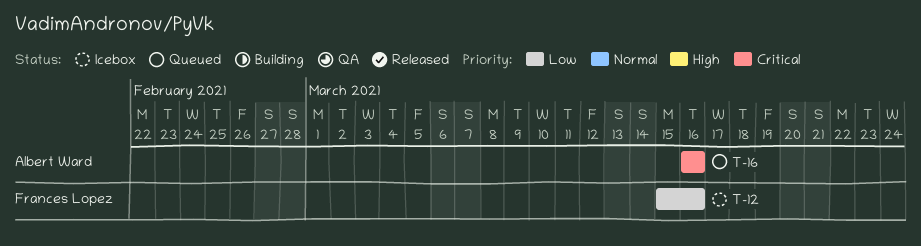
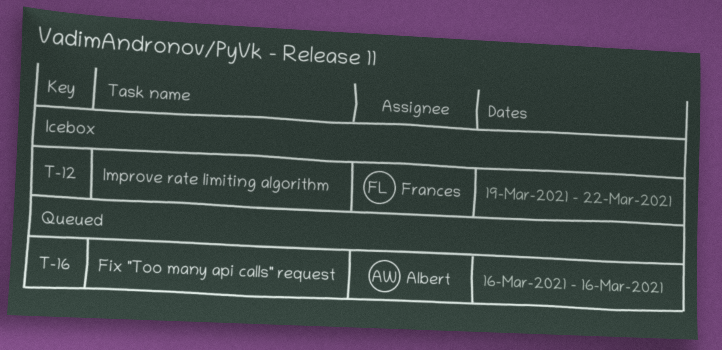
T-12, start: Mar 15 -> Mar 19
T-12, due: Mar 16 -> Mar 22

